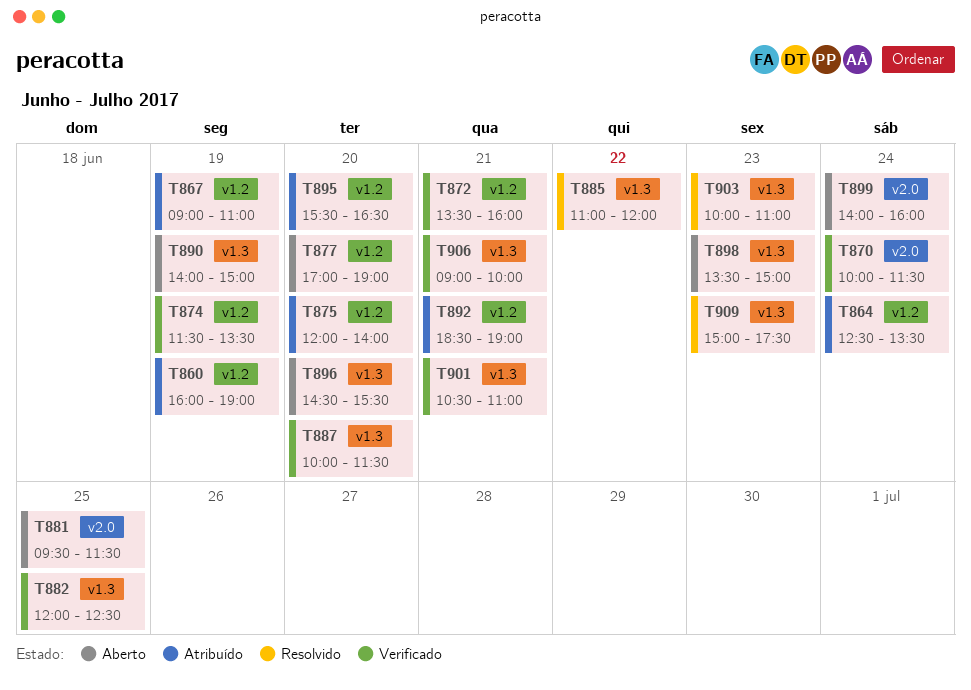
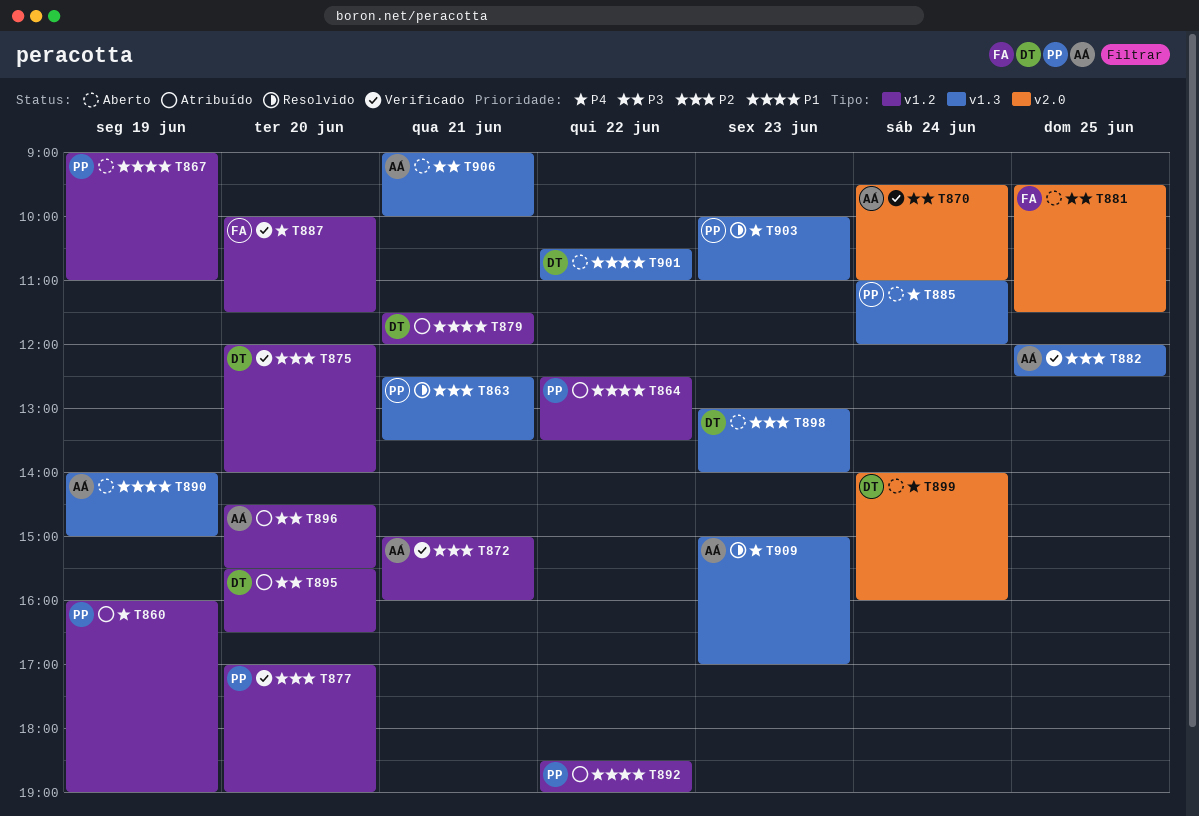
T863: none -> present
T864, day: Jun 24 -> Jun 22
T867, status: Atribuído -> Aberto
T870, begins: 10:00 -> 09:30
T870, ends: 11:30 -> 11:00
T872, begins: 13:30 -> 15:00
T874: present -> none
T875, status: Atribuído -> Verificado
T877, status: Aberto -> Verificado
T879: none -> present
T885, status: Resolvido -> Aberto
T885, day: Jun 22 -> Jun 24
T887, label: v1.3 -> v1.2
T892, day: Jun 21 -> Jun 22
T896, status: Aberto -> Atribuído
T896, label: v1.3 -> v1.2
T898, begins: 13:30 -> 13:00
T898, ends: 15:00 -> 14:00
T901, status: Verificado -> Aberto
T901, day: Jun 21 -> Jun 22
T906, status: Verificado -> Aberto
T909, ends: 17:30 -> 17:00

